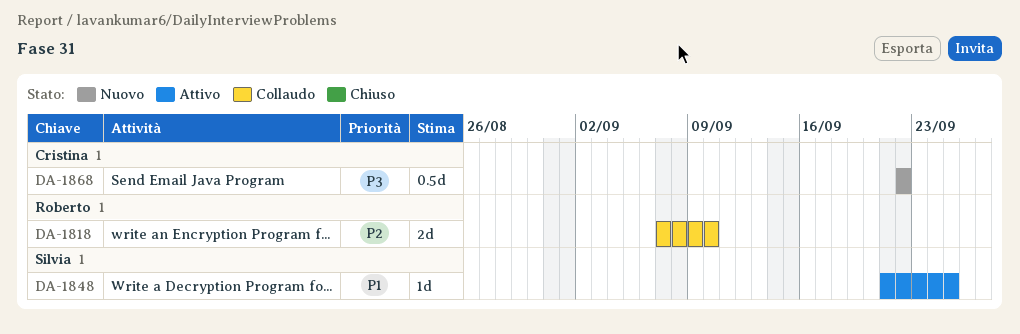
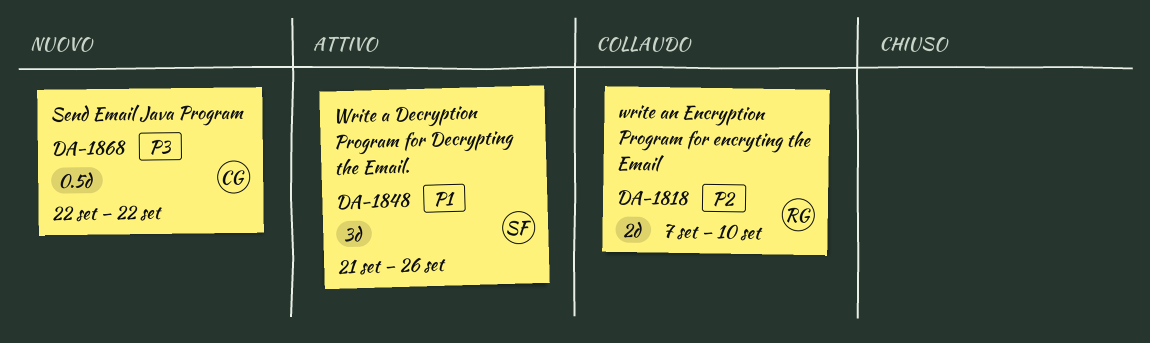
DA-1848, estimate: 1d -> 3d
DA-1848, due: Sep 25 -> Sep 26

